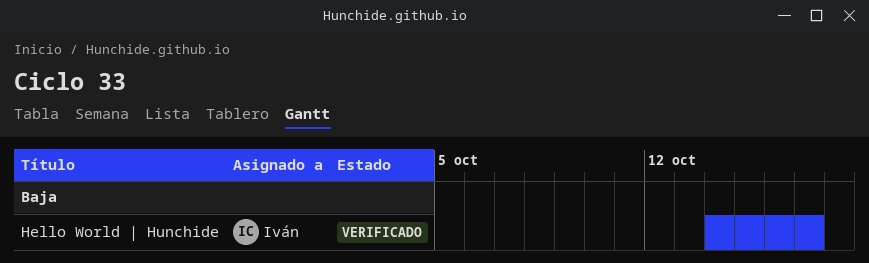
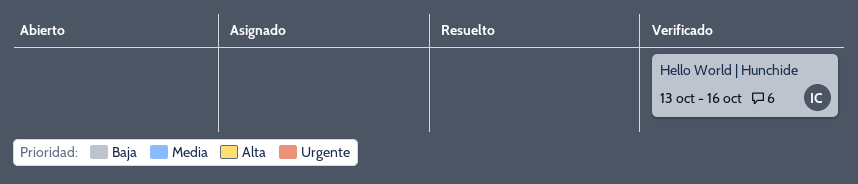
Hello World | Hunchide, start: Oct 14 -> Oct 13
Hello World | Hunchide, due: Oct 17 -> Oct 16

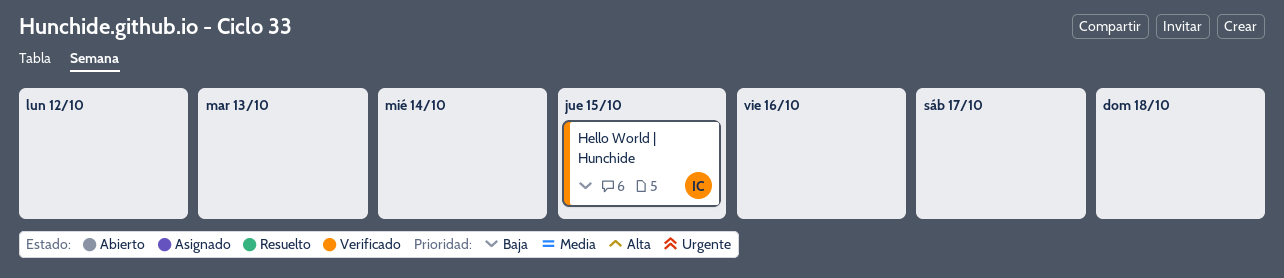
Hello World | Hunchide, due: Oct 16 -> Oct 15

